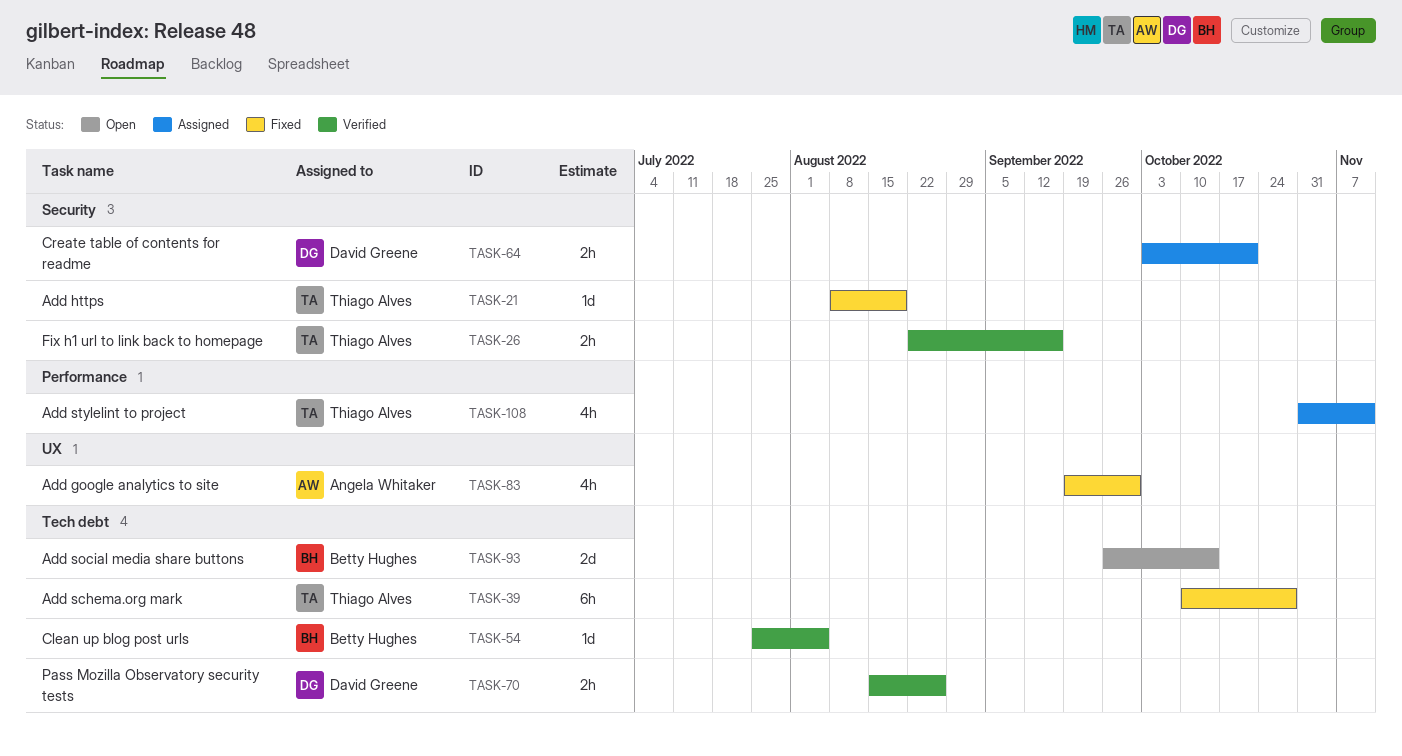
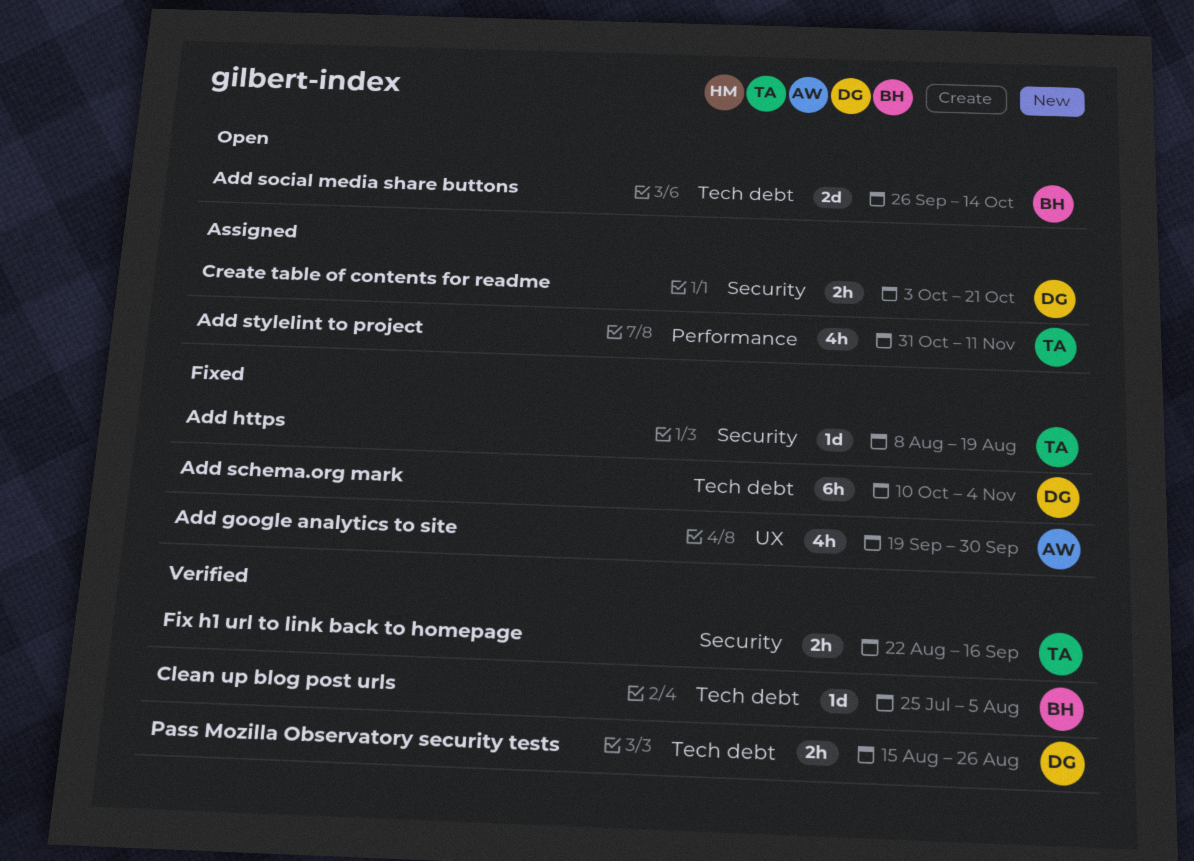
Add schema.org mark, owner: Thiago Alves -> David Greene
Add schema.org mark, due: Oct 28 -> Nov 4

